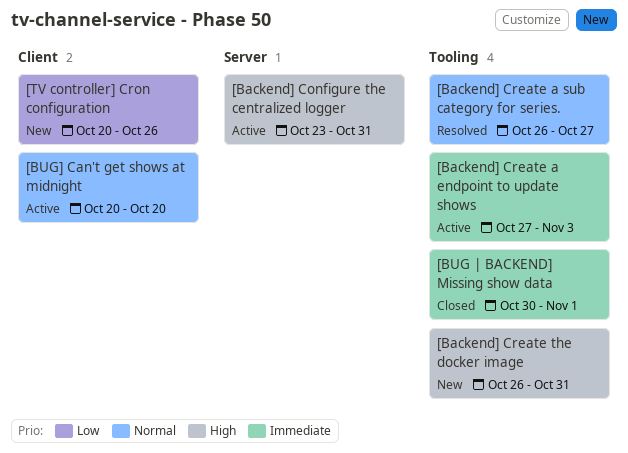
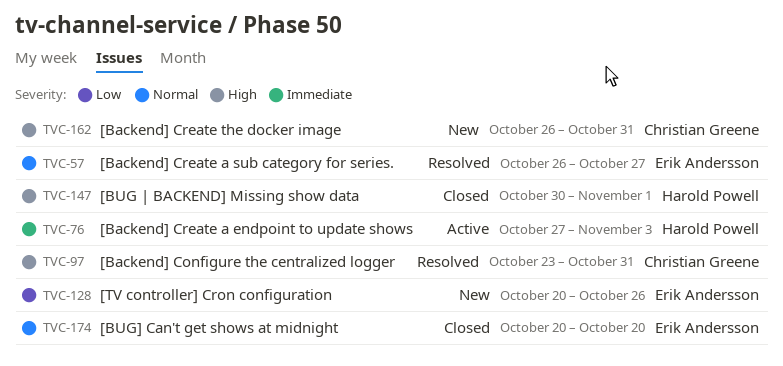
[Backend] Configure the centralized logger, status: Active -> Resolved
[BUG | BACKEND] Missing show data, priority: Immediate -> High
[BUG] Can't get shows at midnight, status: Active -> Closed

